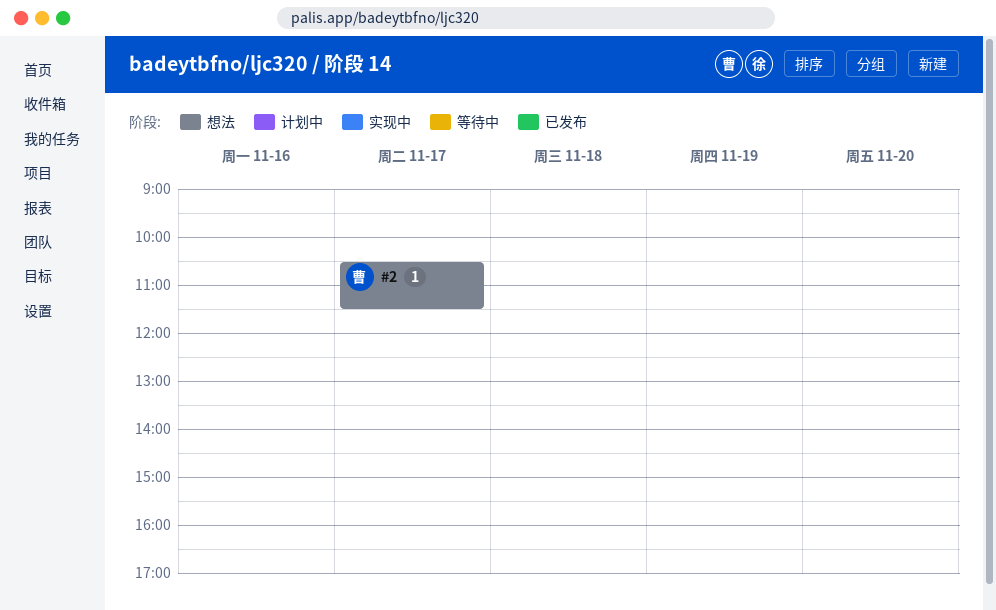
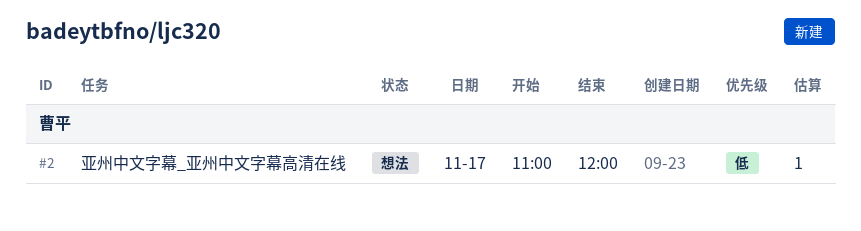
#2, begins: 10:30 -> 11:00
#2, ends: 11:30 -> 12:00

